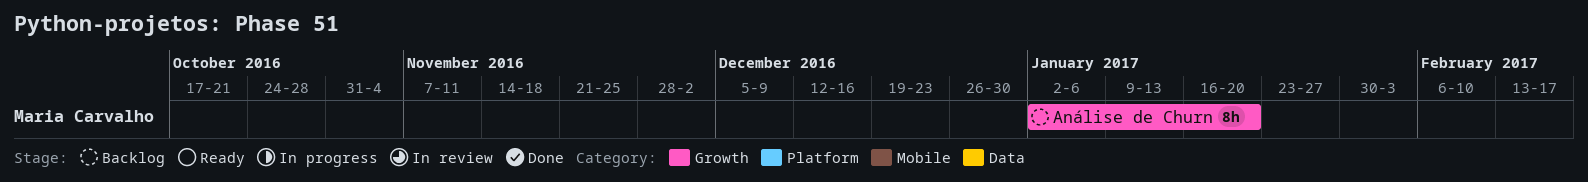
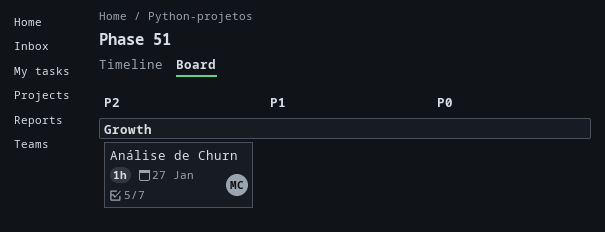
Análise de Churn, estimate: 8h -> 1h
Análise de Churn, due: Jan 20 -> Jan 27

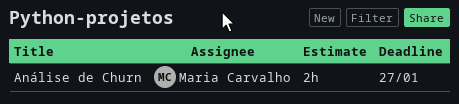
Análise de Churn, estimate: 1h -> 2h

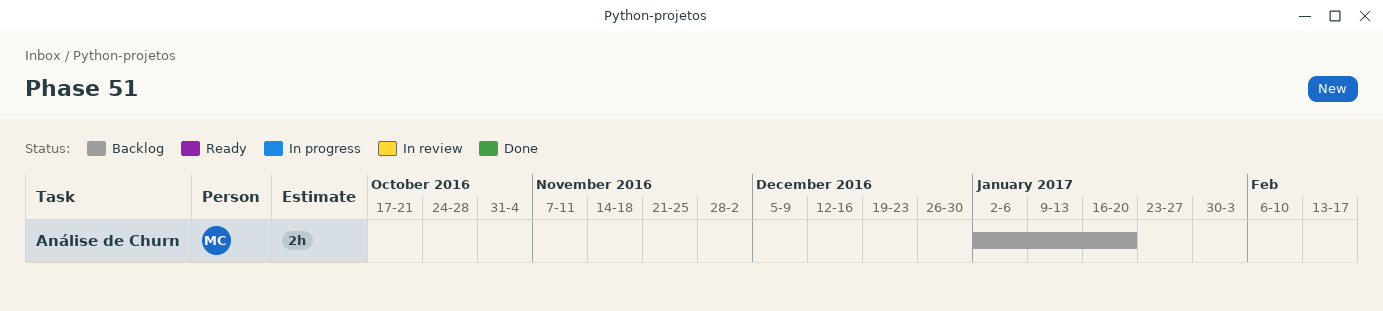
Análise de Churn, due: Jan 27 -> Jan 20

